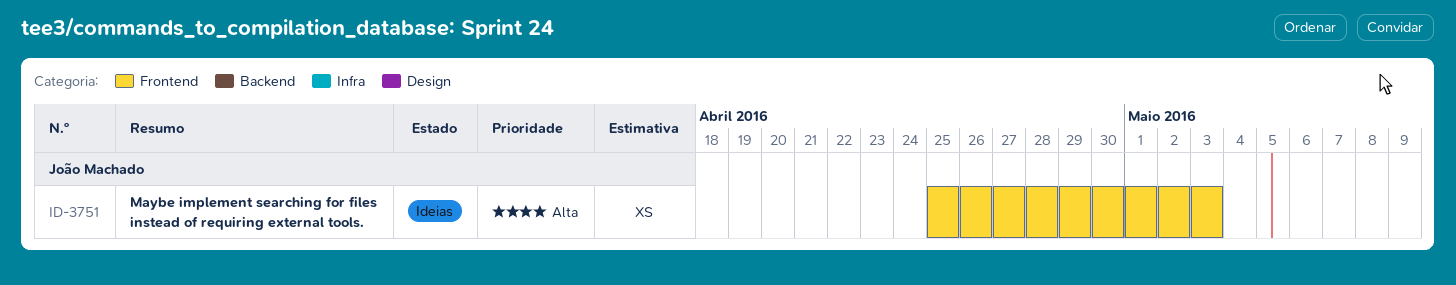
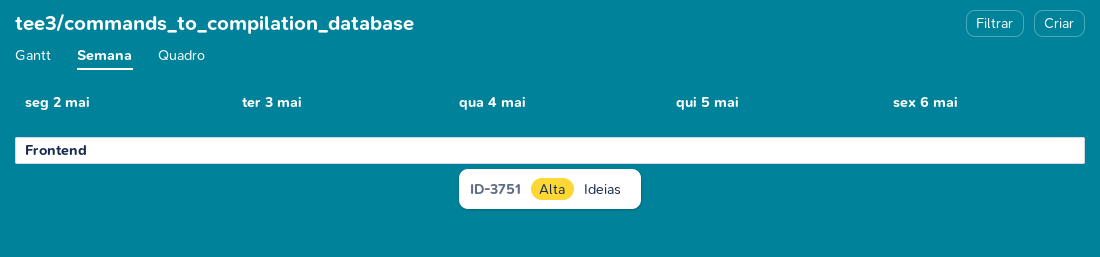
ID-3751, due: May 3 -> May 4

